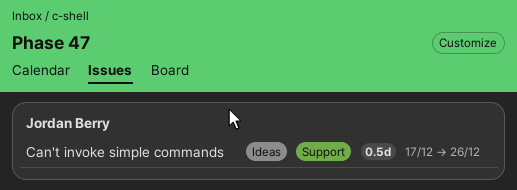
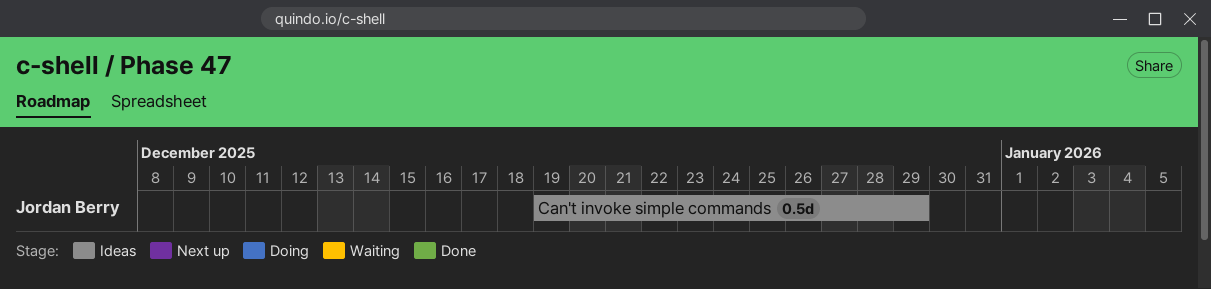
Can't invoke simple commands, start: Dec 17 -> Dec 19
Can't invoke simple commands, due: Dec 26 -> Dec 29

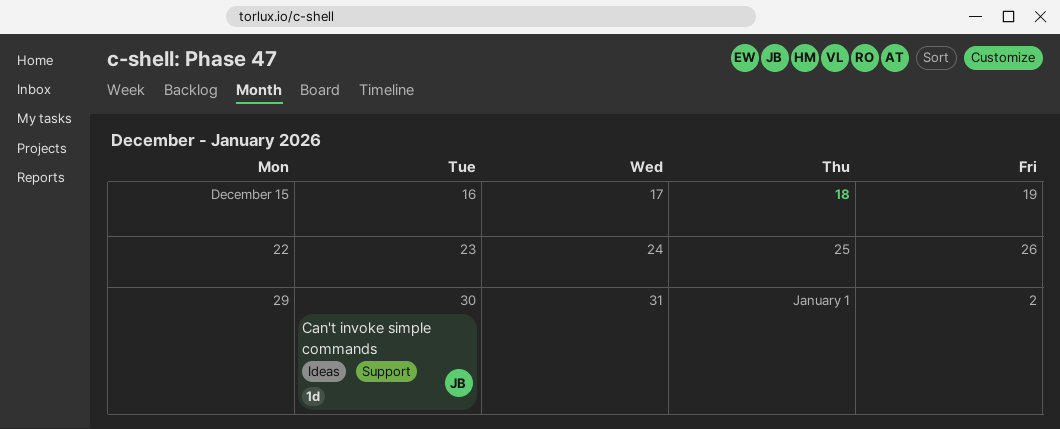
Can't invoke simple commands, estimate: 0.5d -> 1d
Can't invoke simple commands, due: Dec 29 -> Dec 30

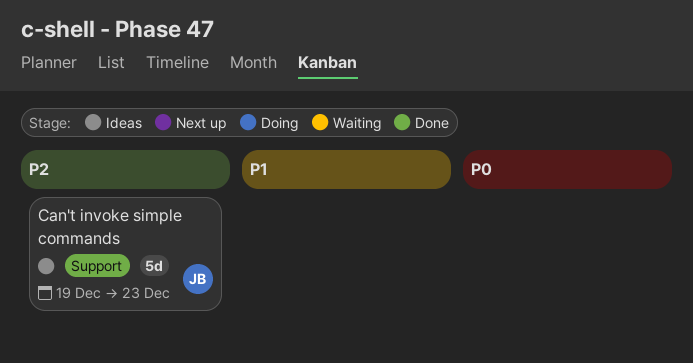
Can't invoke simple commands, estimate: 1d -> 5d
Can't invoke simple commands, due: Dec 30 -> Dec 23

